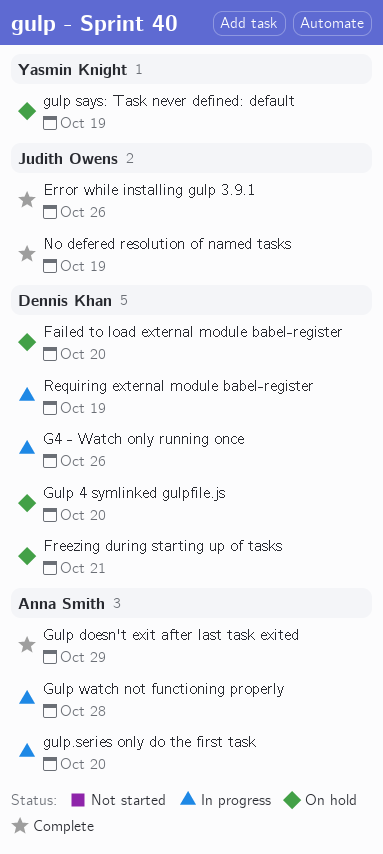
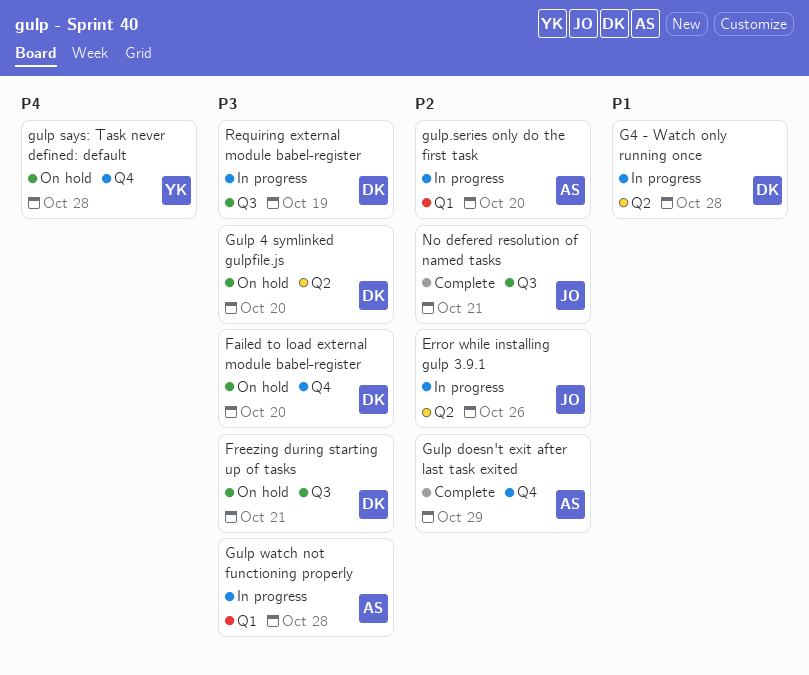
Error while installing gulp 3.9.1, status: Complete -> In progress
G4 - Watch only running once, due: Oct 26 -> Oct 28
gulp says: Task never defined: default, due: Oct 19 -> Oct 28
No defered resolution of named tasks, due: Oct 19 -> Oct 21

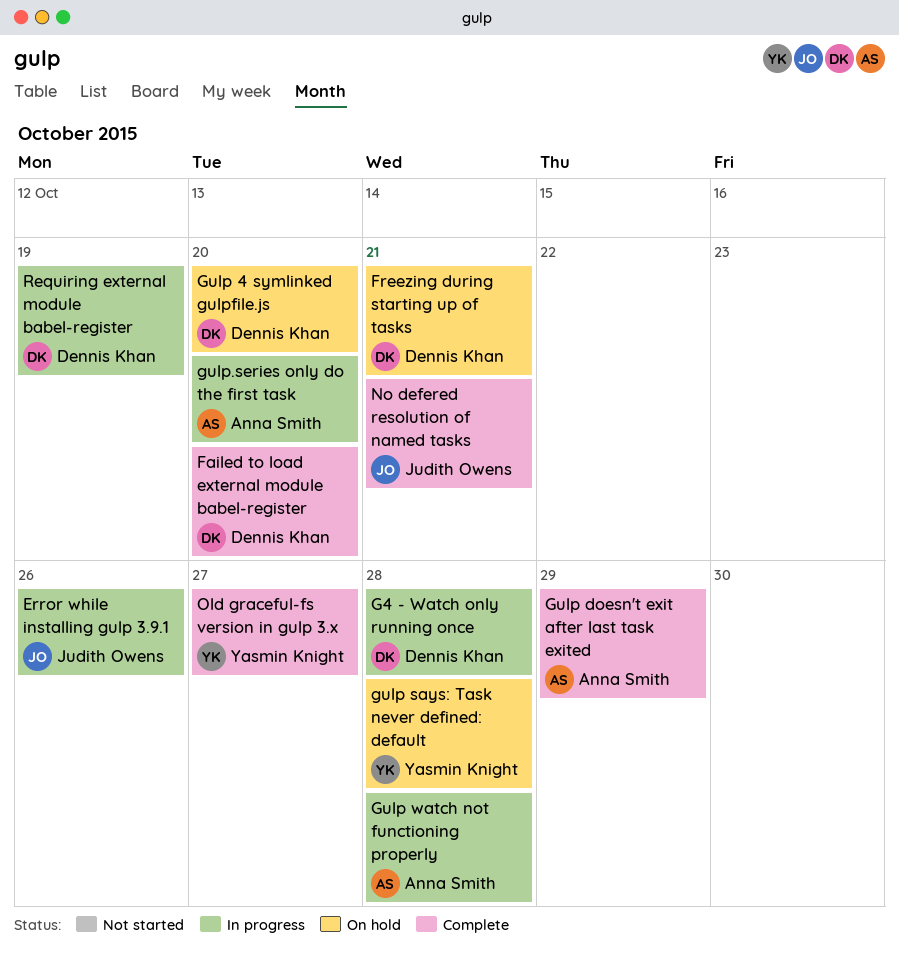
Failed to load external module babel-register, status: On hold -> Complete
Old graceful-fs version in gulp 3.x: none -> present

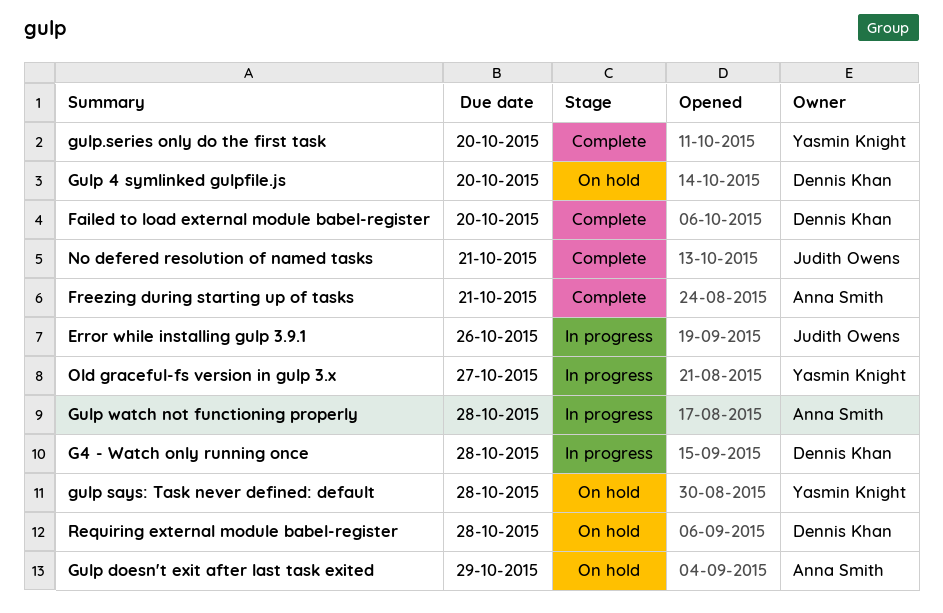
Freezing during starting up of tasks, status: On hold -> Complete
Freezing during starting up of tasks, owner: Dennis Khan -> Anna Smith
Gulp doesn't exit after last task exited, status: Complete -> On hold
gulp.series only do the first task, status: In progress -> Complete
gulp.series only do the first task, owner: Anna Smith -> Yasmin Knight
Old graceful-fs version in gulp 3.x, status: Complete -> In progress
Requiring external module babel-register, status: In progress -> On hold
Requiring external module babel-register, due: Oct 19 -> Oct 28

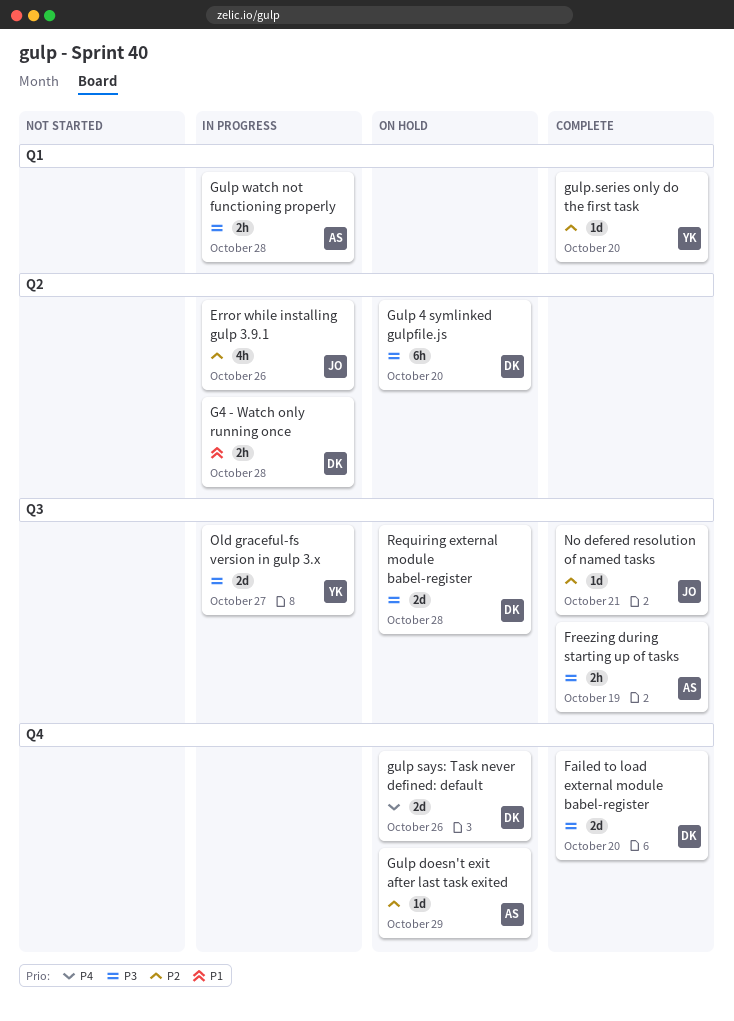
Freezing during starting up of tasks, due: Oct 21 -> Oct 19
gulp says: Task never defined: default, owner: Yasmin Knight -> Dennis Khan
gulp says: Task never defined: default, due: Oct 28 -> Oct 26

